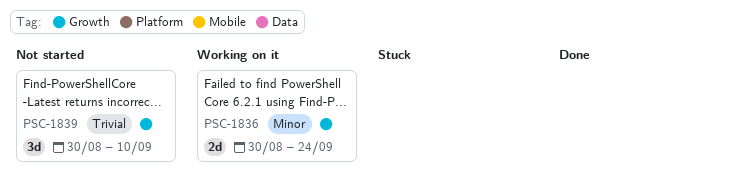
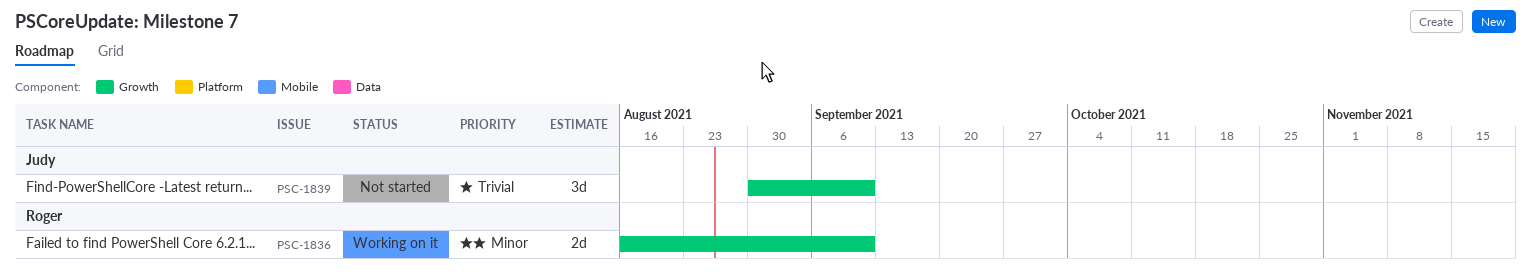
PSC-1836, start: Aug 30 -> Aug 16
PSC-1836, due: Sep 24 -> Sep 10

